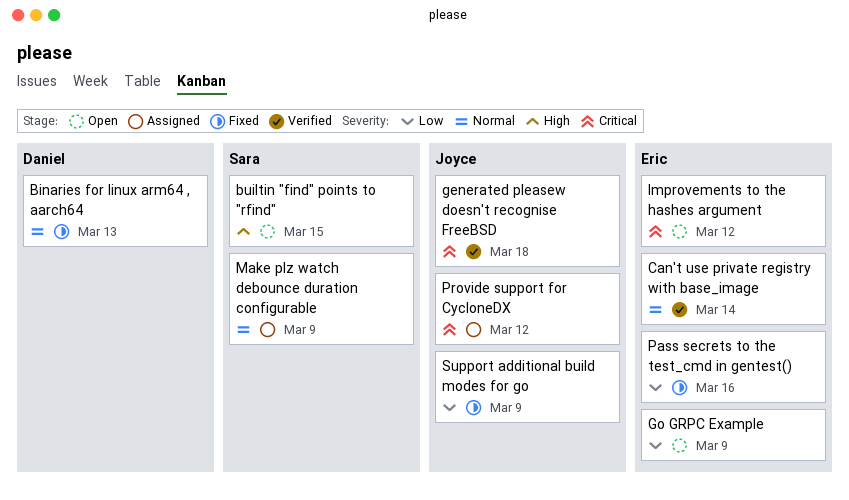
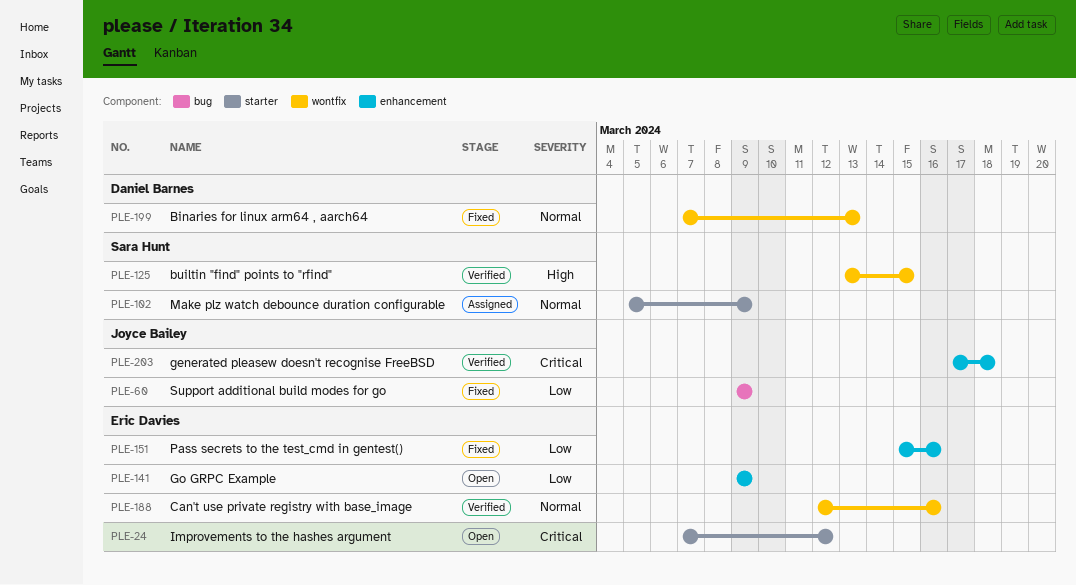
builtin "find" points to "rfind", status: Open -> Verified
Can't use private registry with base_image, due: Mar 14 -> Mar 16
Provide support for CycloneDX: present -> none

